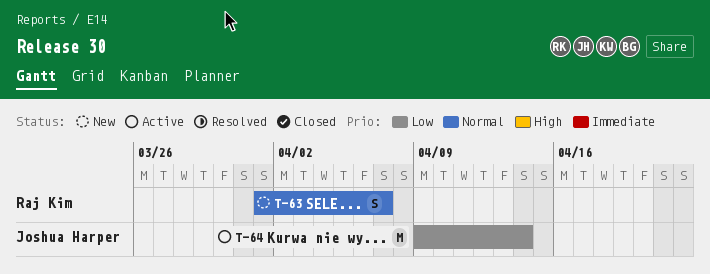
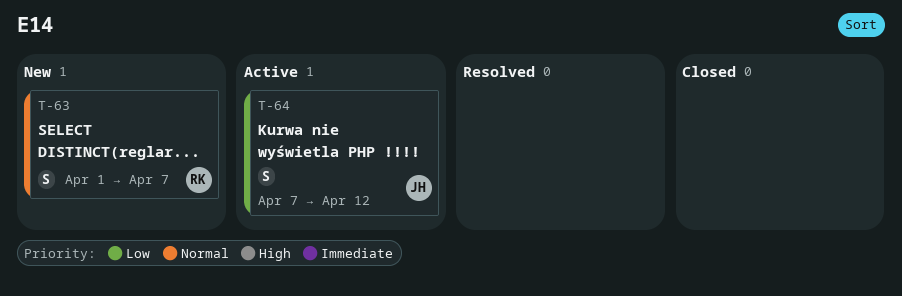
T-64, estimate: M -> S
T-64, start: Apr 9 -> Apr 7
T-64, due: Apr 14 -> Apr 12

